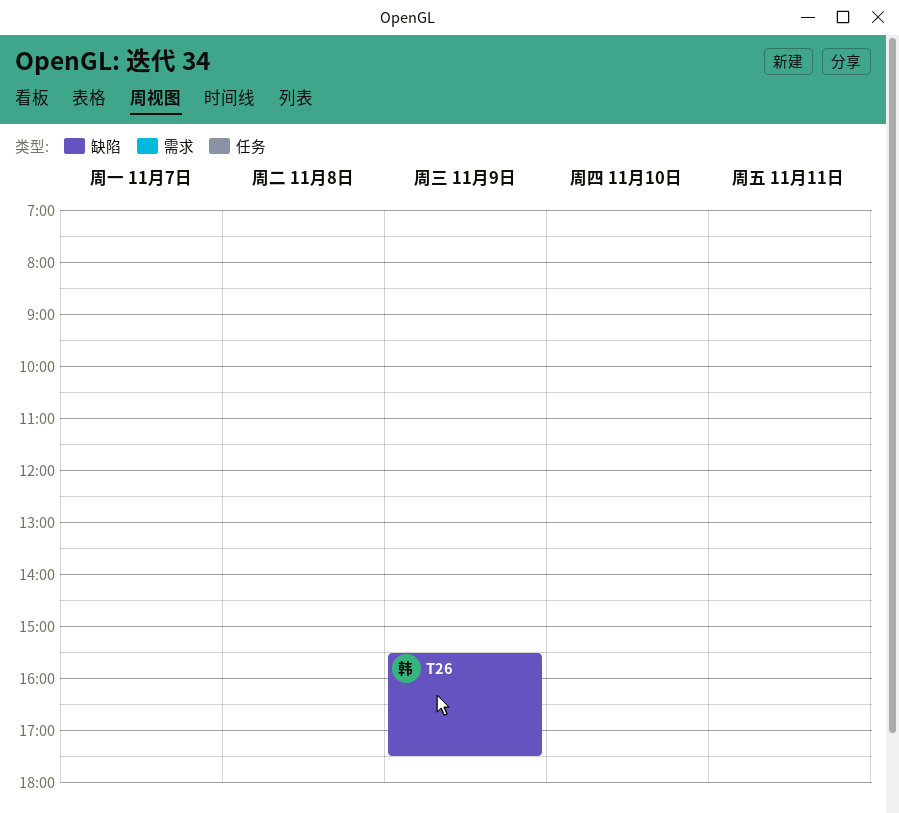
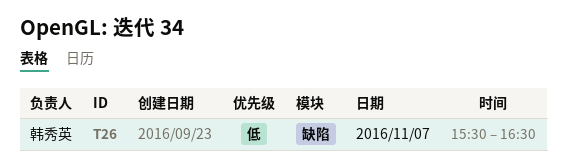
T26, day: Nov 9 -> Nov 7
T26, ends: 17:30 -> 16:30

